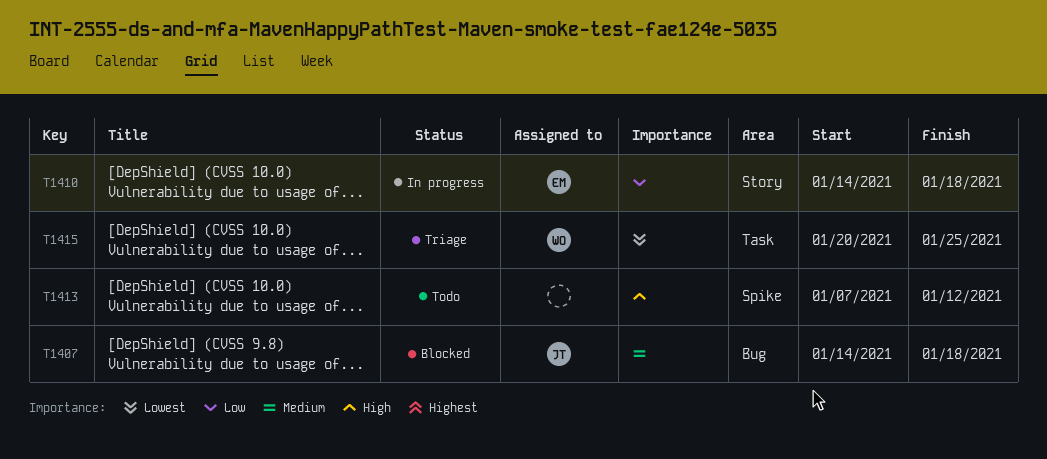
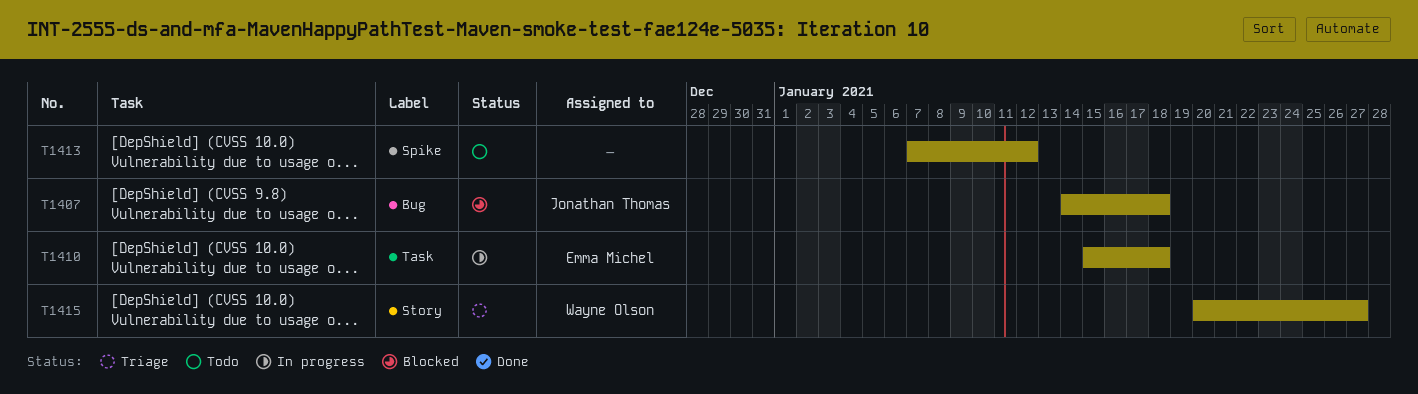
T1410, label: Story -> Task
T1410, start: Jan 14 -> Jan 15
T1415, label: Task -> Story
T1415, due: Jan 25 -> Jan 27

